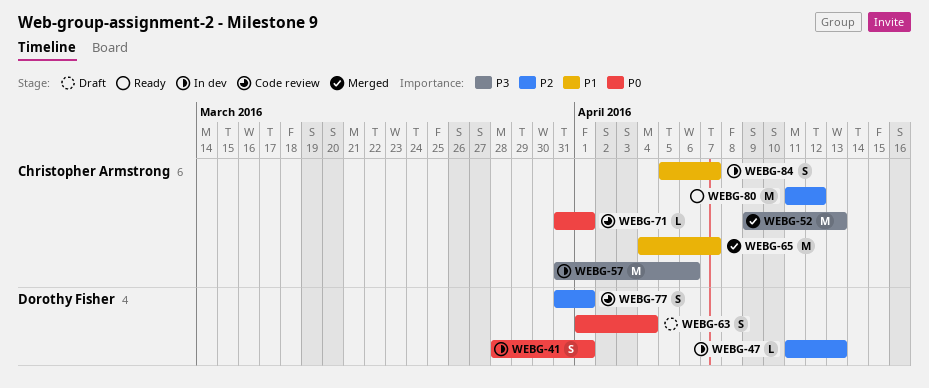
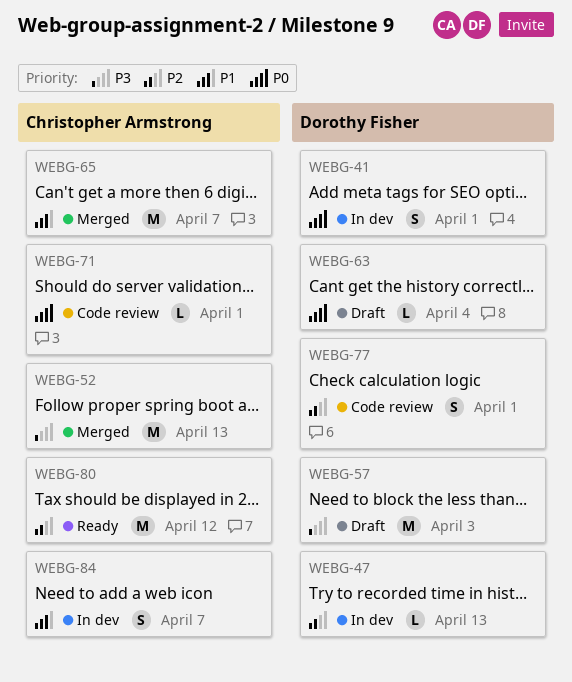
WEBG-57, status: In dev -> Draft
WEBG-57, owner: Christopher Armstrong -> Dorothy Fisher
WEBG-57, due: Apr 6 -> Apr 3
WEBG-63, estimate: S -> L

